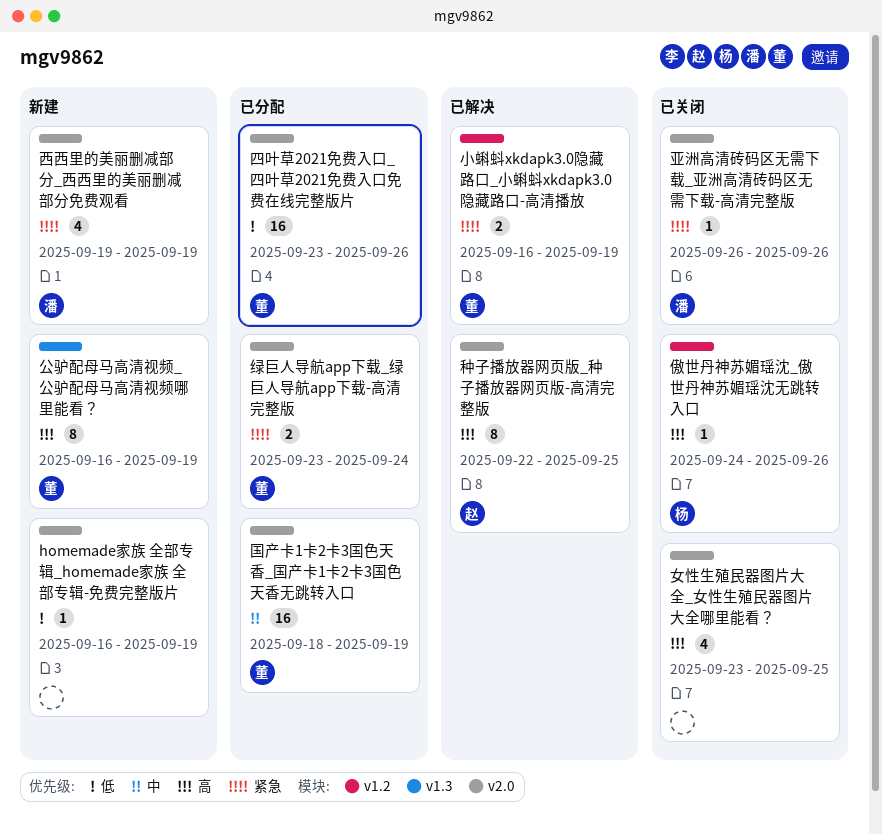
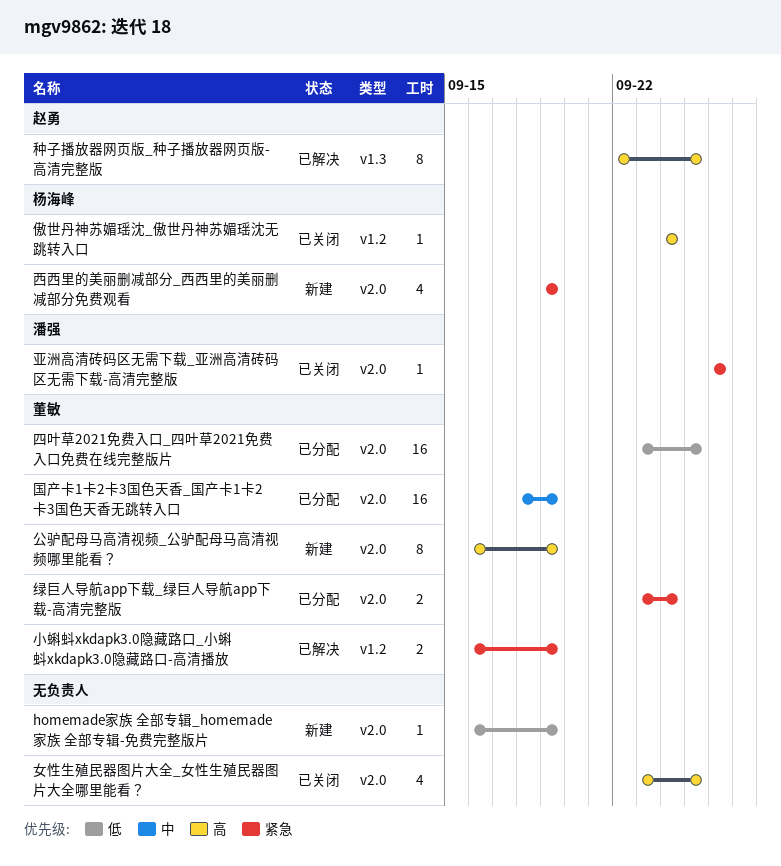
傲世丹神苏媚瑶沈_傲世丹神苏媚瑶沈无跳转入口, due: Sep 26 -> Sep 24
公驴配母马高清视频_公驴配母马高清视频哪里能看？, label: v1.3 -> v2.0
四叶草2021免费入口_四叶草2021免费入口免费在线完整版片, due: Sep 26 -> Sep 25
种子播放器网页版_种子播放器网页版-高清完整版, label: v2.0 -> v1.3
西西里的美丽删减部分_西西里的美丽删减部分免费观看, owner: 潘强 -> 杨海峰

